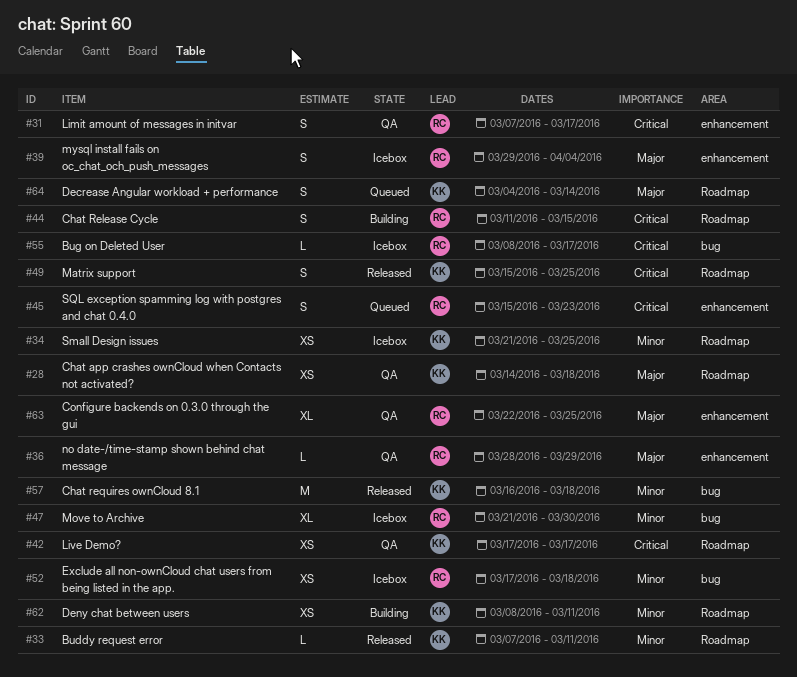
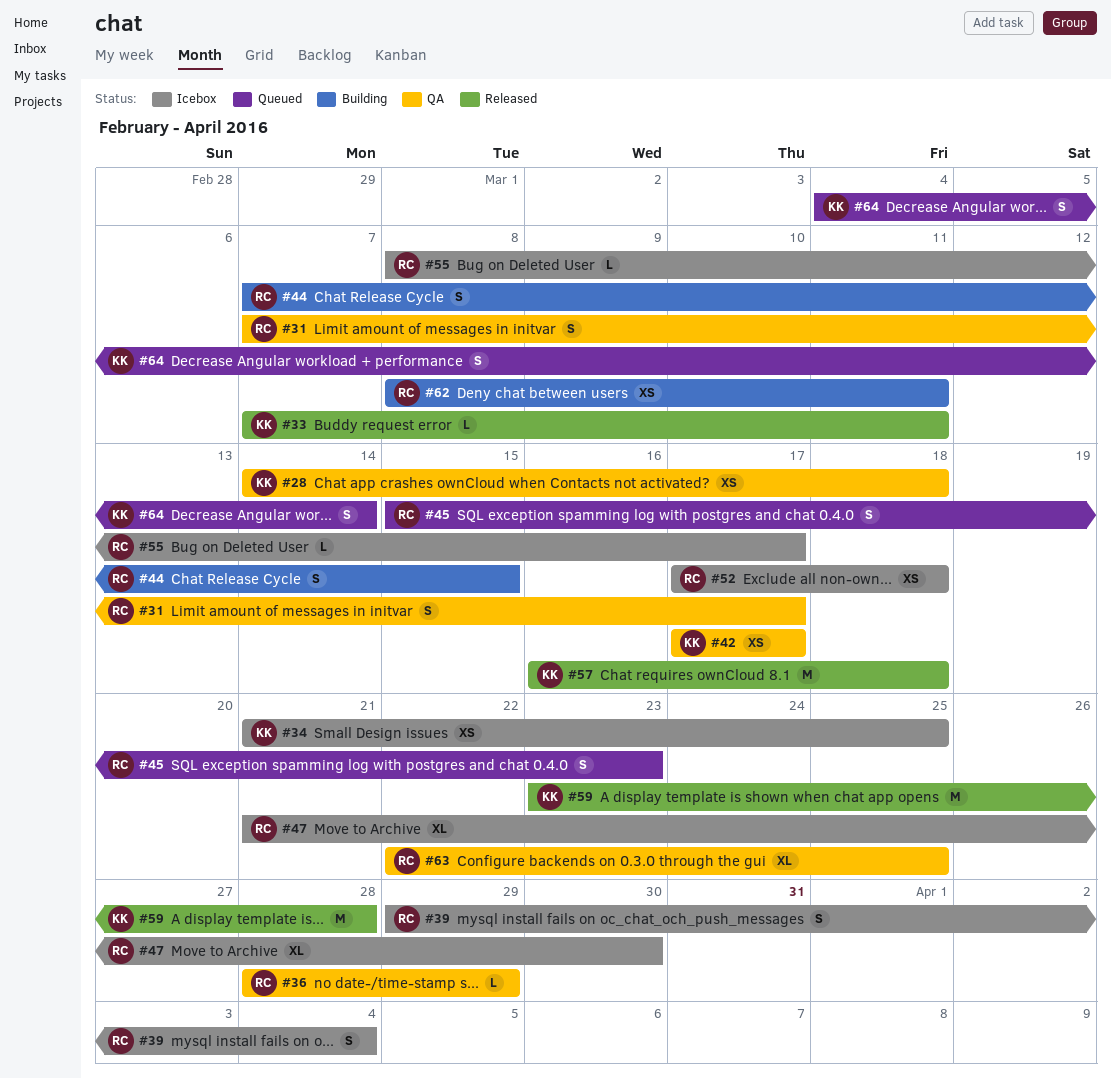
#44, start: Mar 11 -> Mar 7
#49: present -> none
#59: none -> present
#62, owner: KK -> RC

